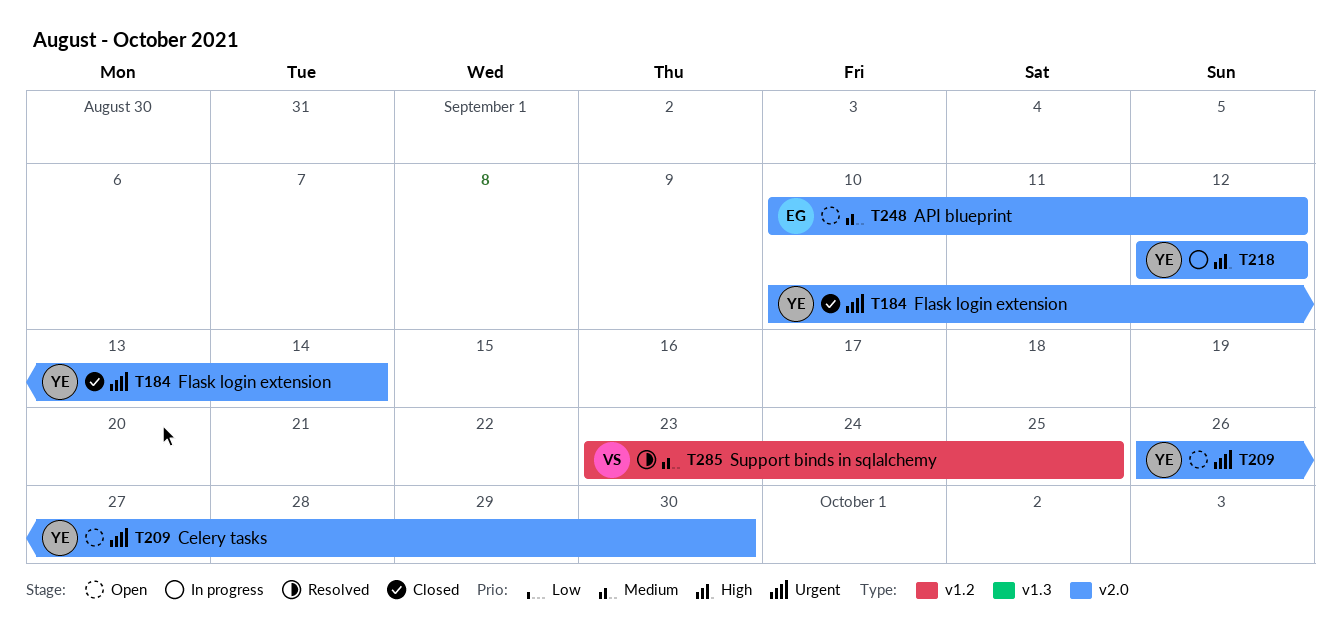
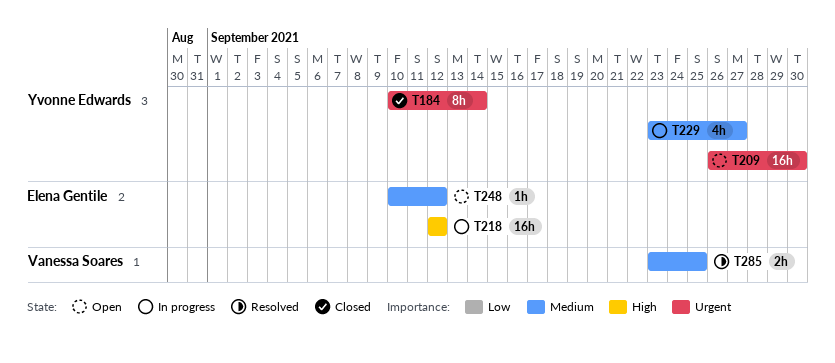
T218, owner: Yvonne Edwards -> Elena Gentile
T229: none -> present

